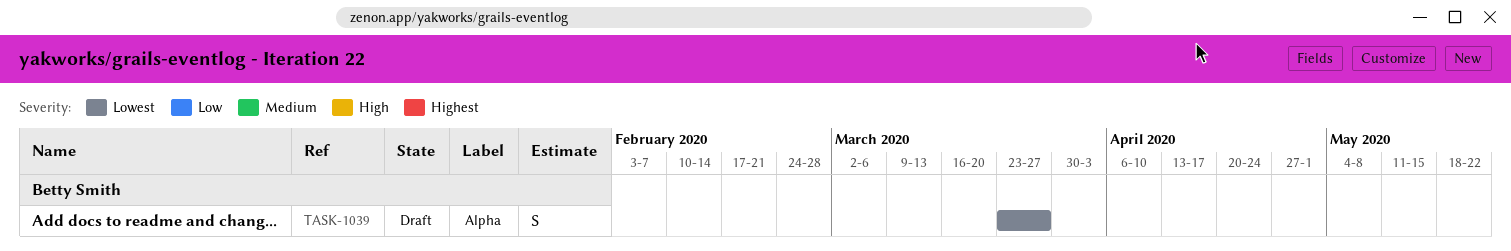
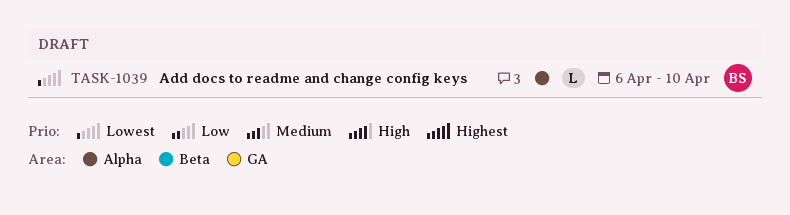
TASK-1039, estimate: S -> L
TASK-1039, start: Mar 23 -> Apr 6
TASK-1039, due: Mar 27 -> Apr 10

